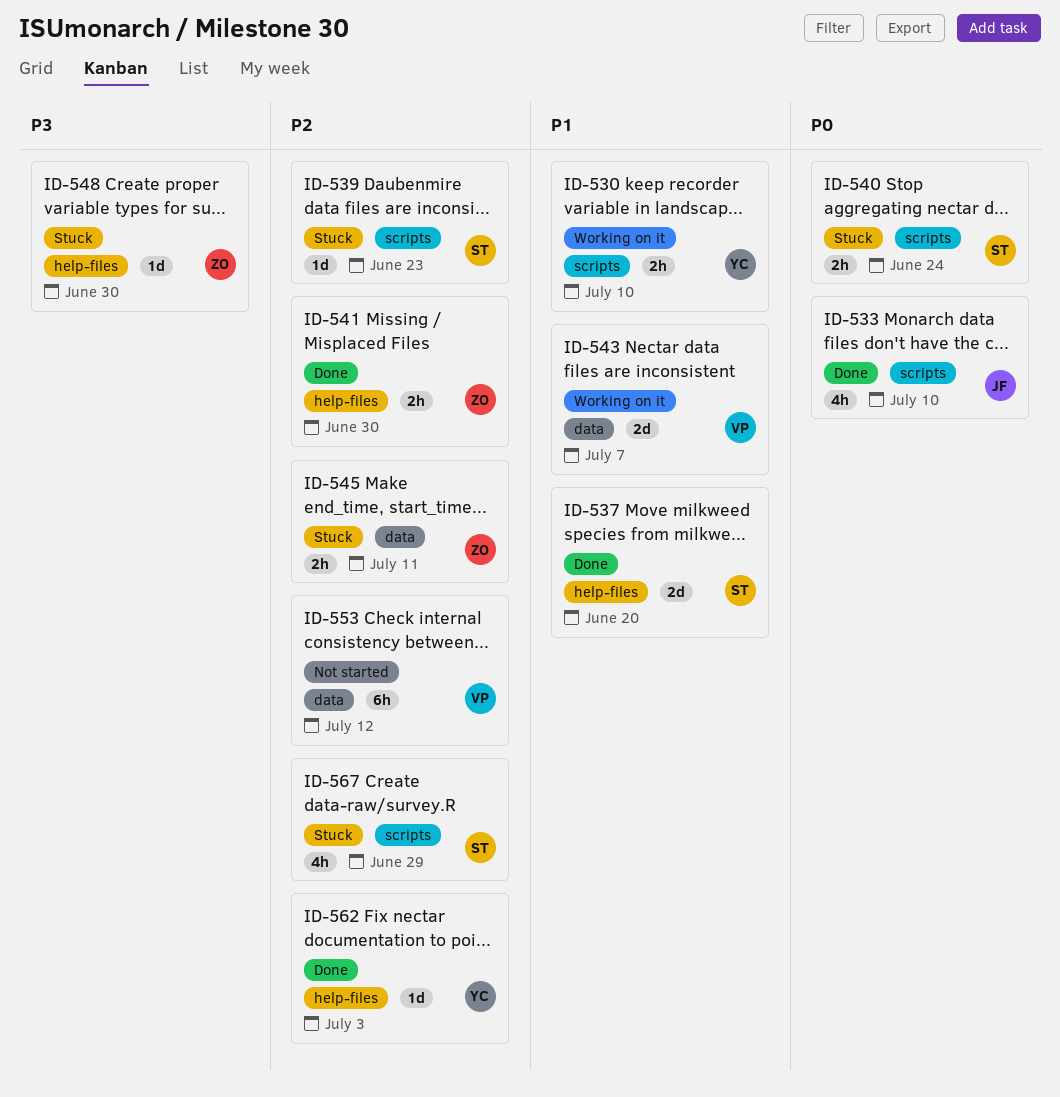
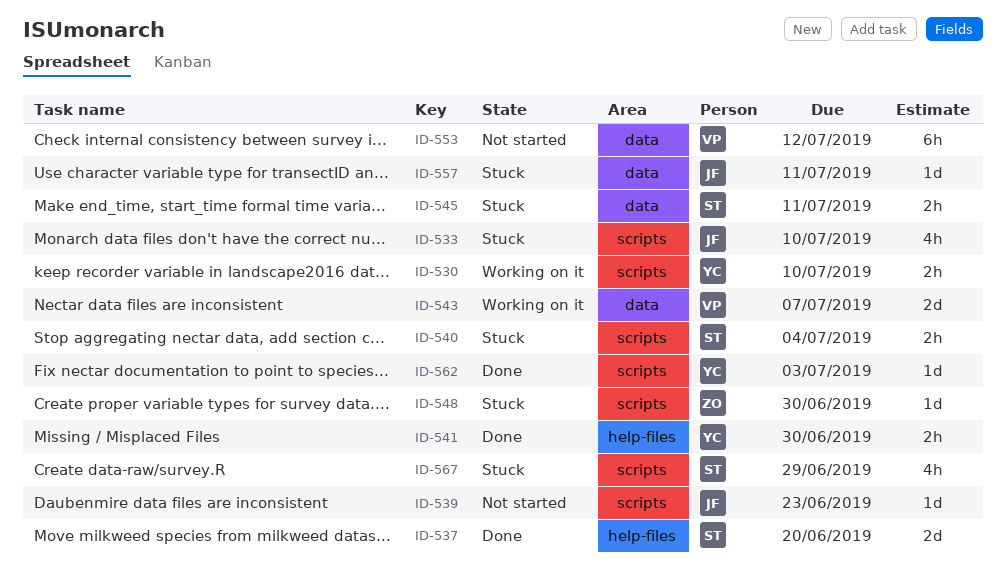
ID-533, status: Done -> Stuck
ID-539, status: Stuck -> Not started
ID-539, owner: ST -> JF
ID-540, due: Jun 24 -> Jul 4
ID-541, owner: ZO -> YC
ID-545, owner: ZO -> ST
ID-548, label: help-files -> scripts
ID-557: none -> present
ID-562, label: help-files -> scripts

